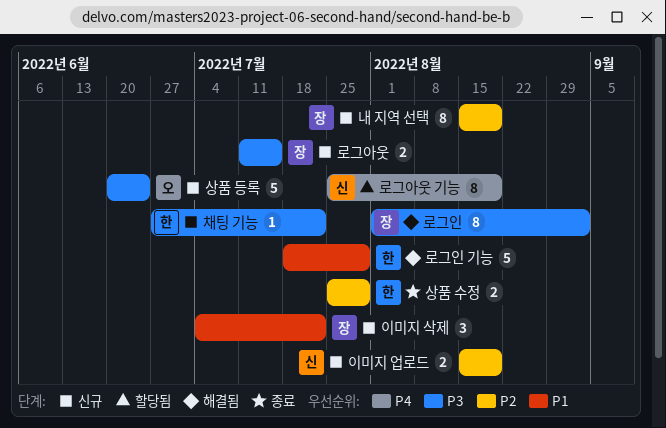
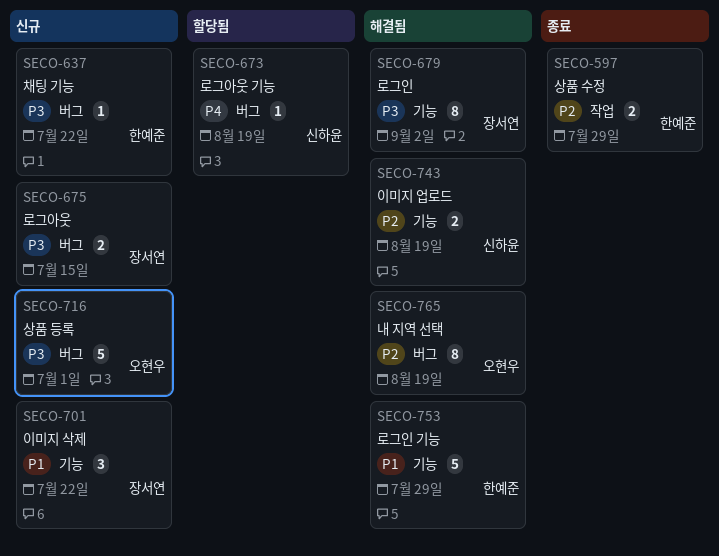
내 지역 선택, status: 신규 -> 해결됨
내 지역 선택, owner: 장서연 -> 오현우
로그아웃 기능, estimate: 8 -> 1
상품 등록, due: Jun 24 -> Jul 1
이미지 업로드, status: 신규 -> 해결됨

